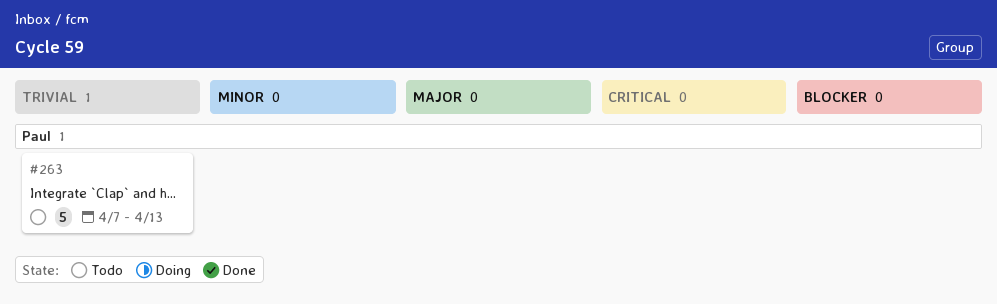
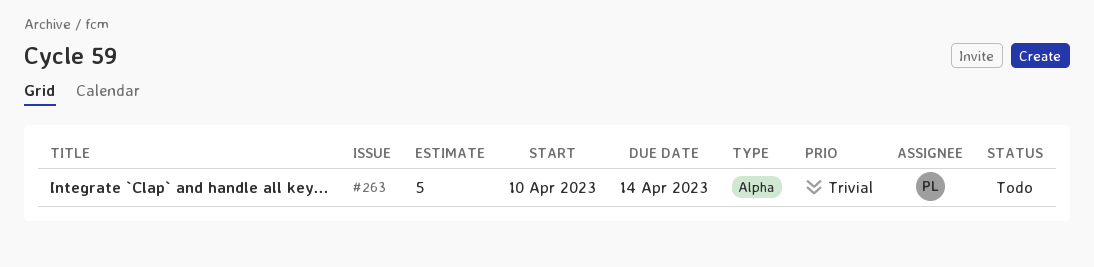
#263, start: Apr 7 -> Apr 10
#263, due: Apr 13 -> Apr 14

